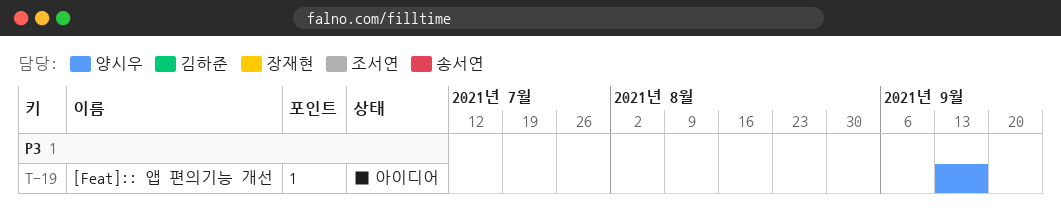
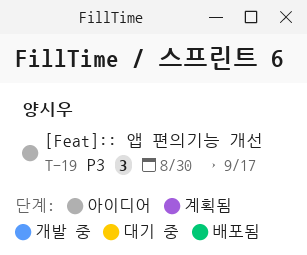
T-19, estimate: 1 -> 3
T-19, start: Sep 13 -> Aug 30

